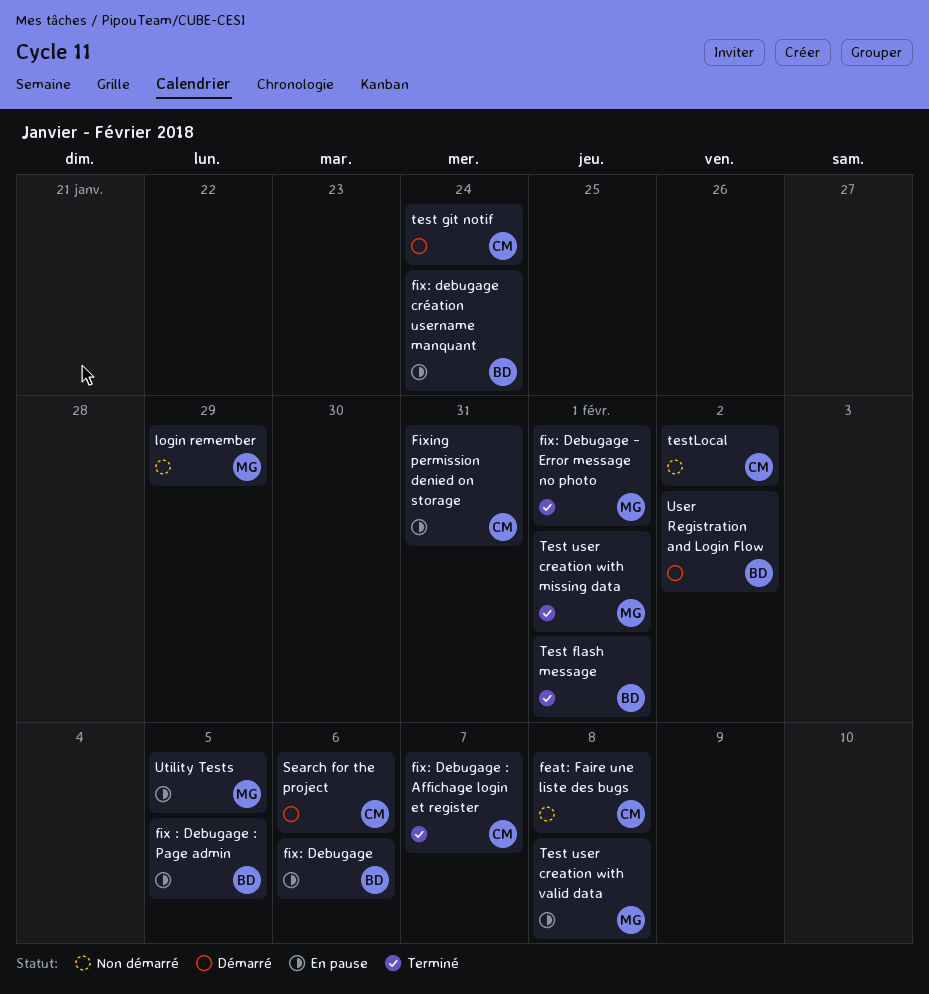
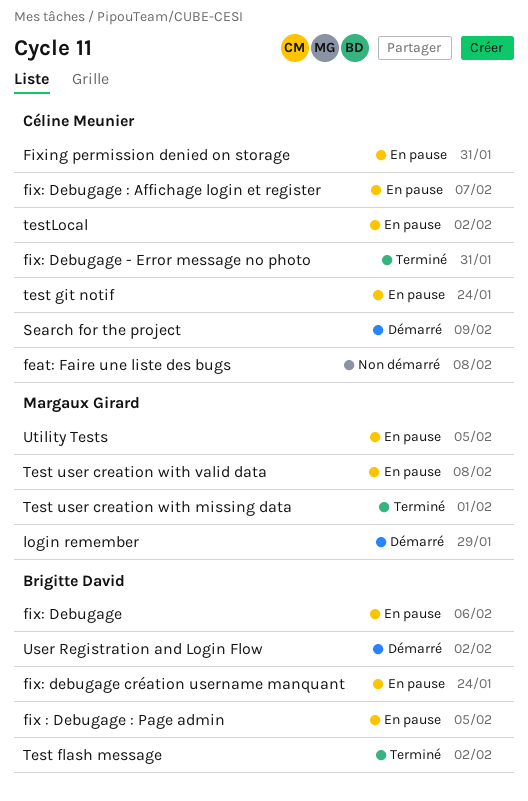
fix: Debugage - Error message no photo, owner: Margaux Girard -> Céline Meunier
fix: Debugage - Error message no photo, due: Feb 1 -> Jan 31
fix: Debugage : Affichage login et register, status: Terminé -> En pause
login remember, status: Non démarré -> Démarré
Search for the project, due: Feb 6 -> Feb 9
Test flash message, due: Feb 1 -> Feb 2
test git notif, status: Démarré -> En pause
testLocal, status: Non démarré -> En pause

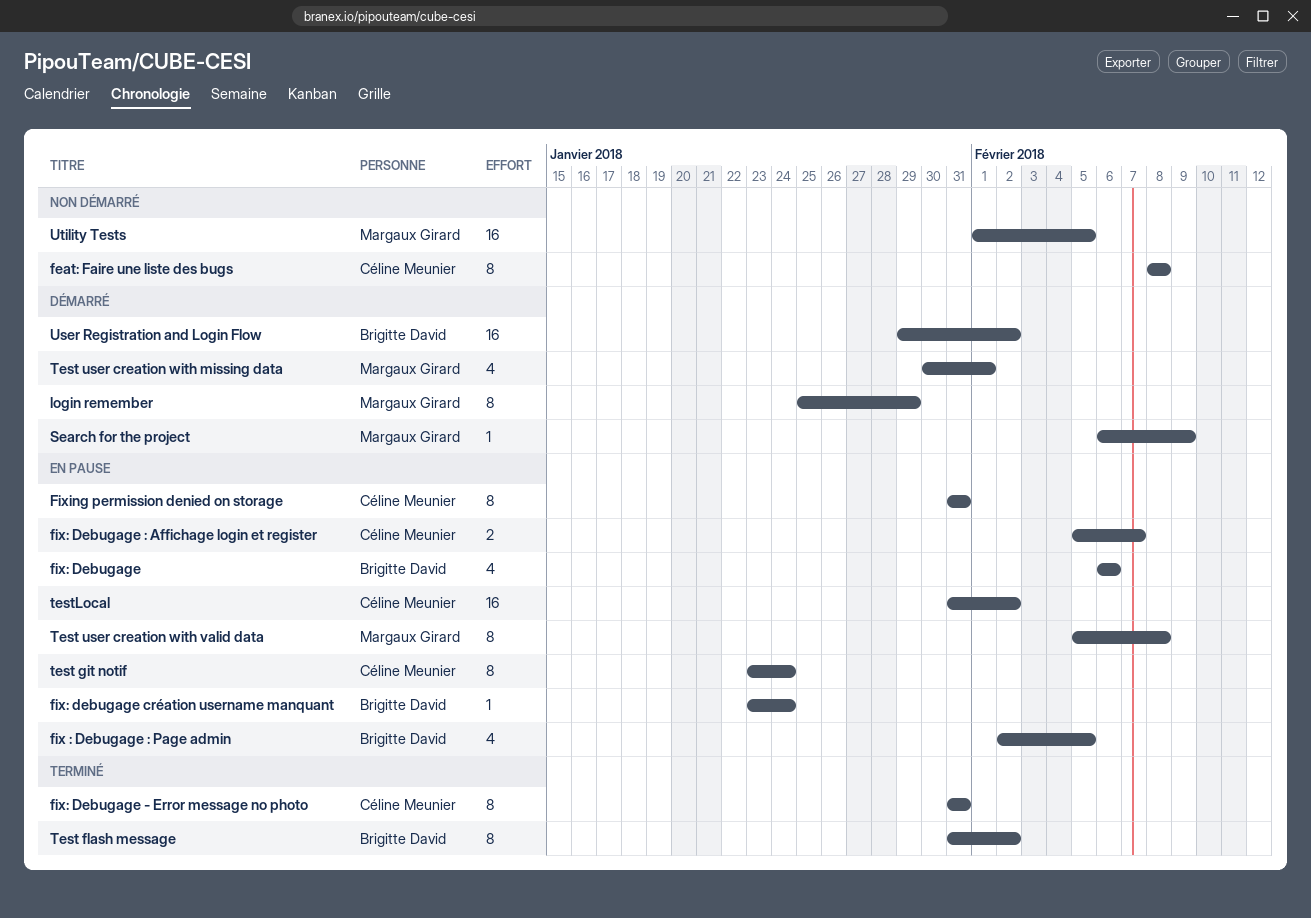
Search for the project, owner: Céline Meunier -> Margaux Girard
Test user creation with missing data, status: Terminé -> Démarré
Utility Tests, status: En pause -> Non démarré

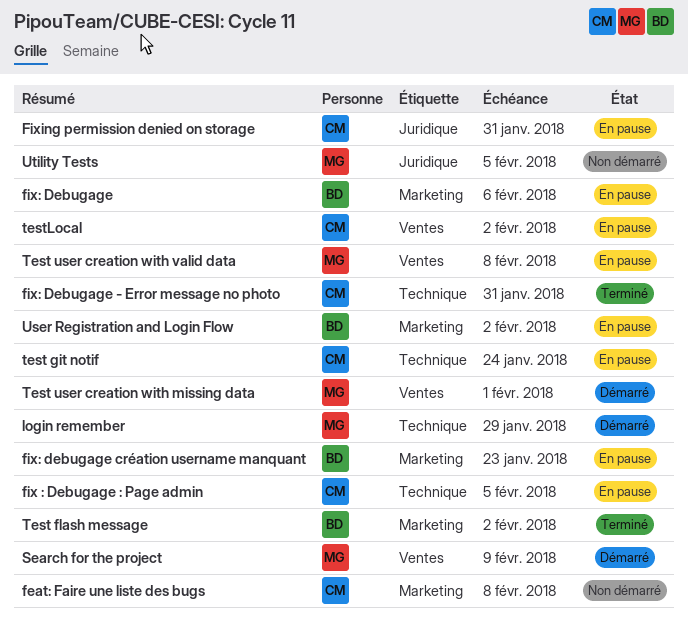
fix : Debugage : Page admin, owner: Brigitte David -> Céline Meunier
fix: Debugage : Affichage login et register: present -> none
fix: debugage création username manquant, due: Jan 24 -> Jan 23
User Registration and Login Flow, status: Démarré -> En pause

